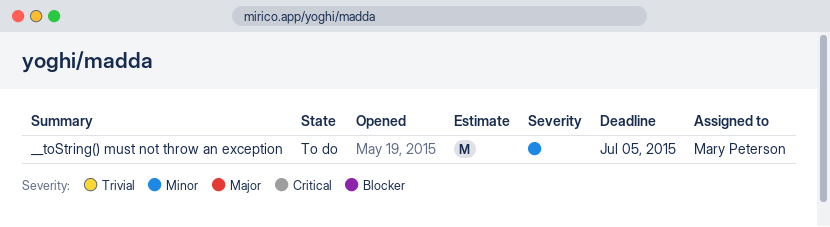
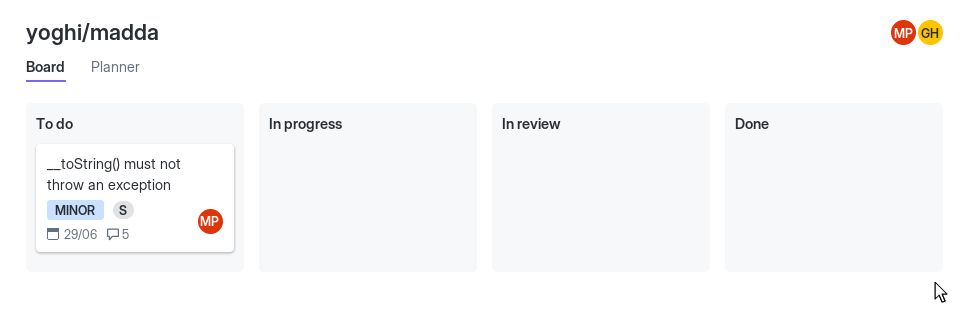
__toString() must not throw an exception, estimate: M -> S
__toString() must not throw an exception, due: Jul 5 -> Jun 29

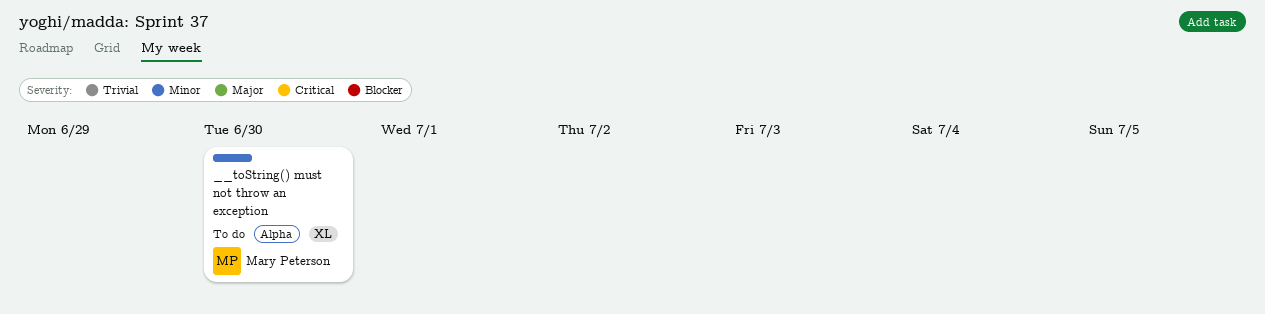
__toString() must not throw an exception, estimate: S -> XL
__toString() must not throw an exception, due: Jun 29 -> Jun 30

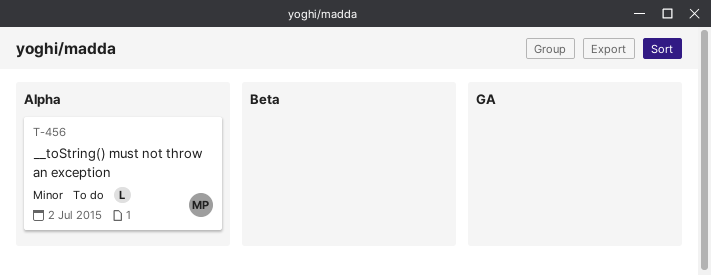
__toString() must not throw an exception, estimate: XL -> L
__toString() must not throw an exception, due: Jun 30 -> Jul 2

